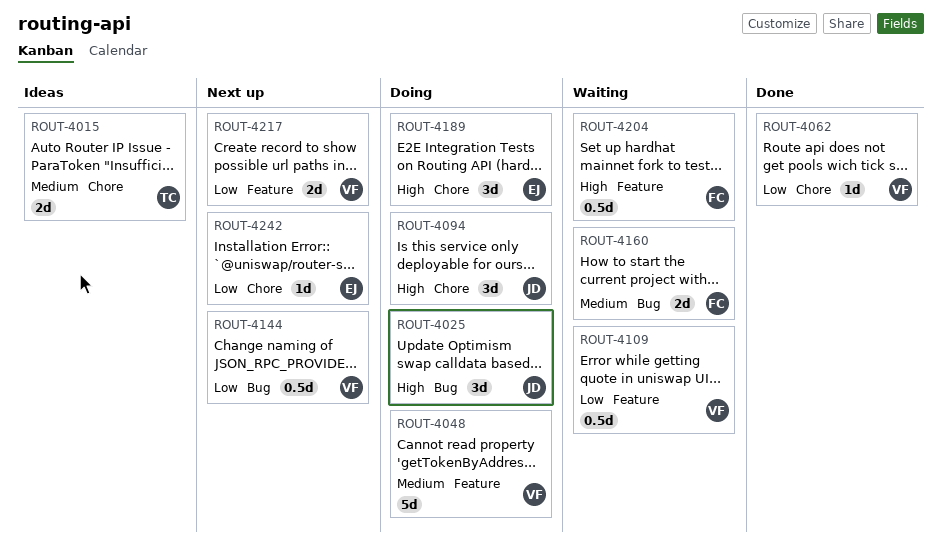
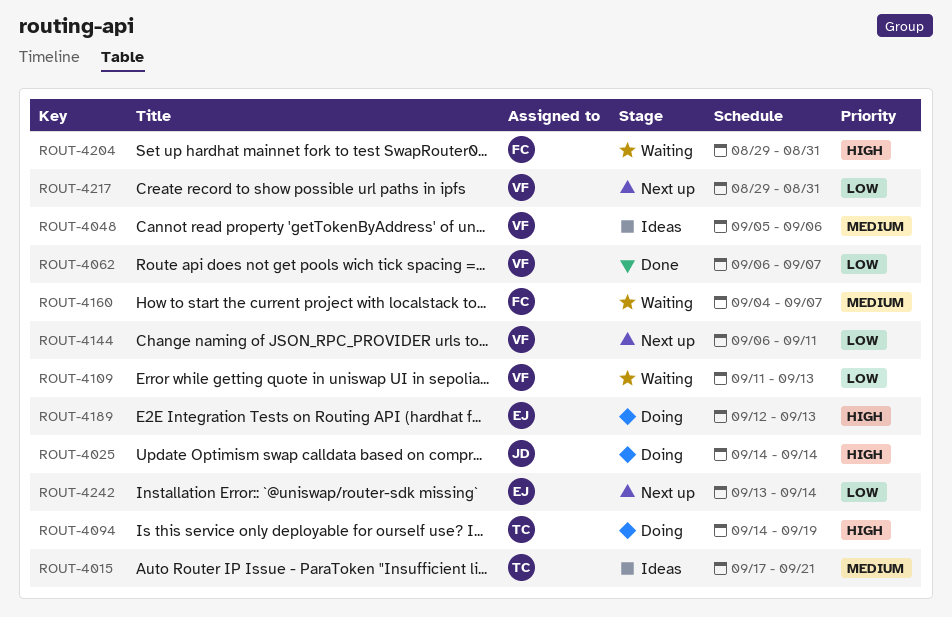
ROUT-4048, status: Doing -> Ideas
ROUT-4094, owner: JD -> TC

